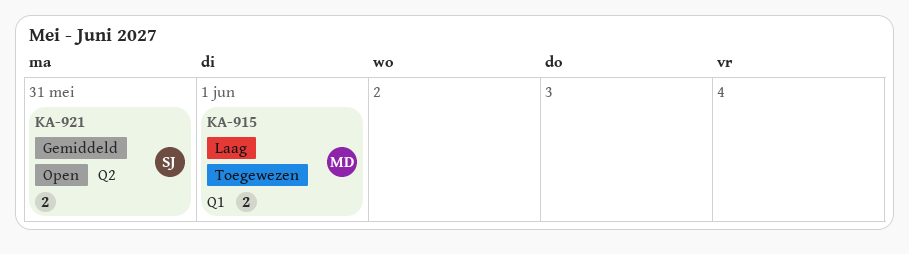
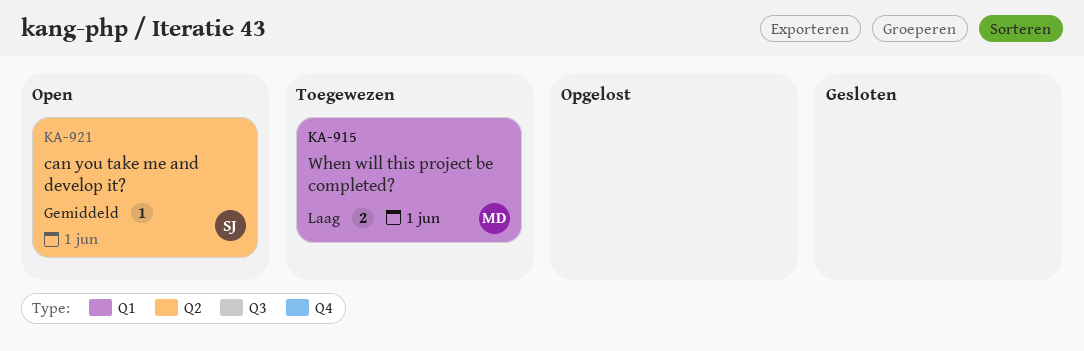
KA-921, estimate: 2 -> 1
KA-921, due: May 31 -> Jun 1

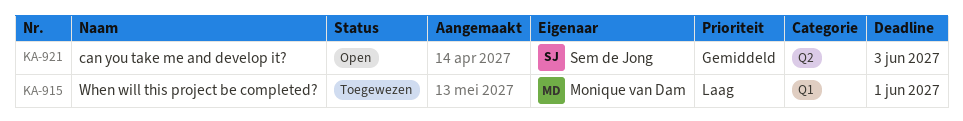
KA-921, due: Jun 1 -> Jun 3

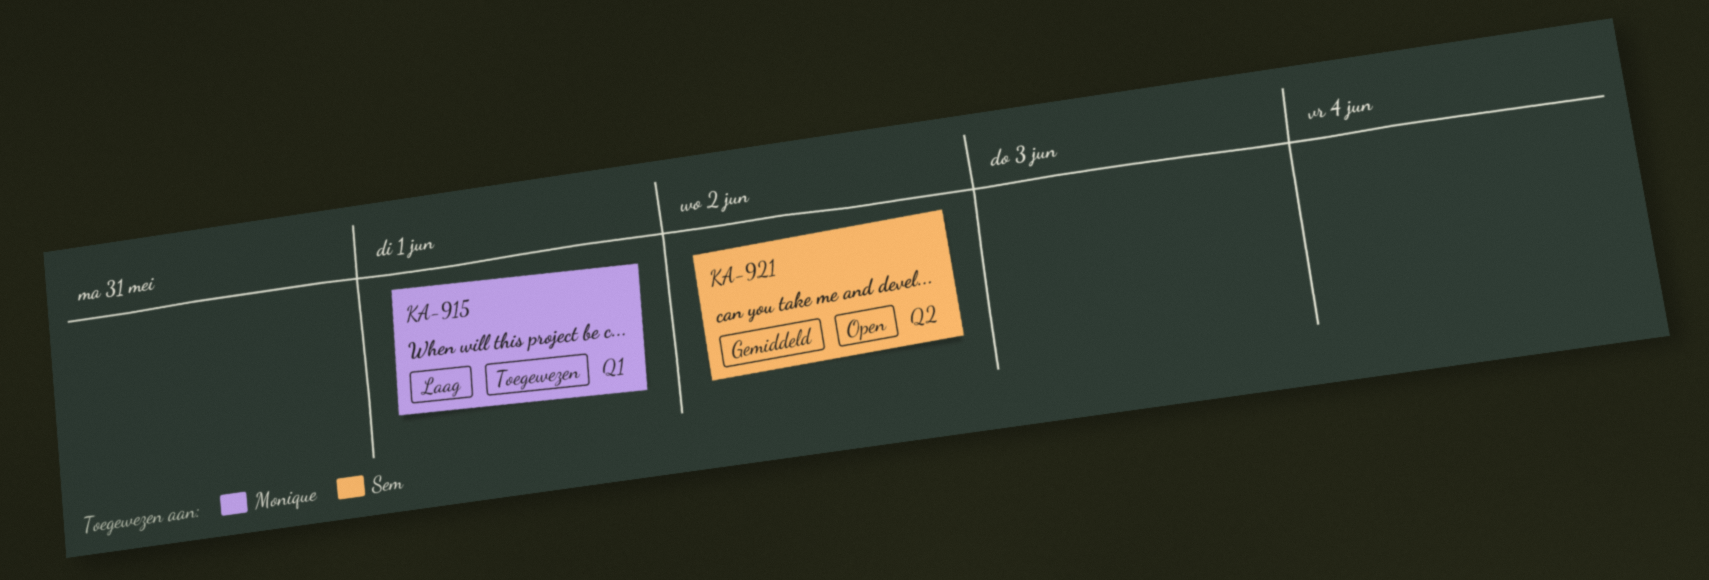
KA-921, due: Jun 3 -> Jun 2

